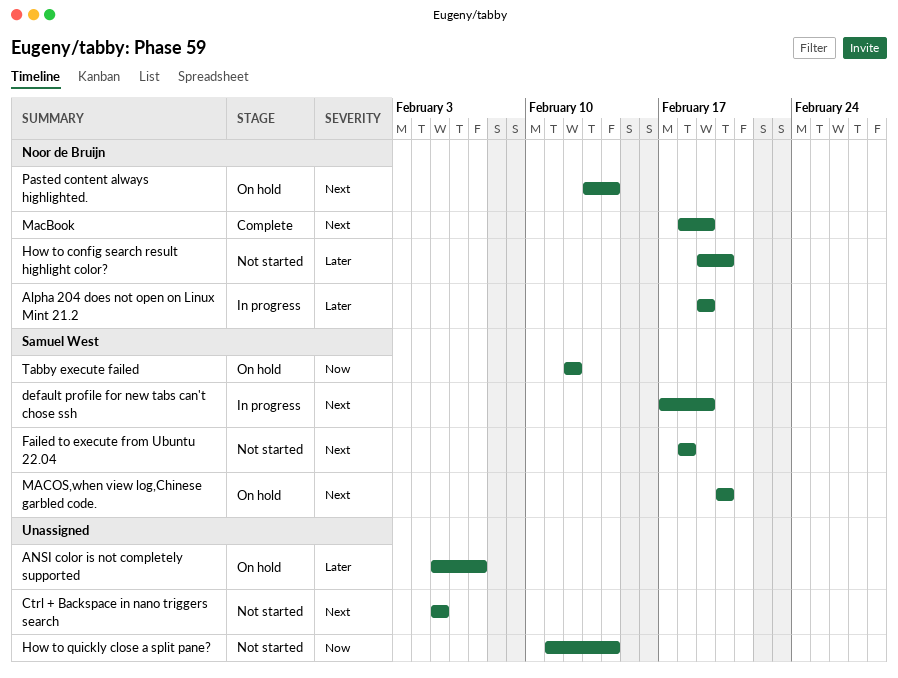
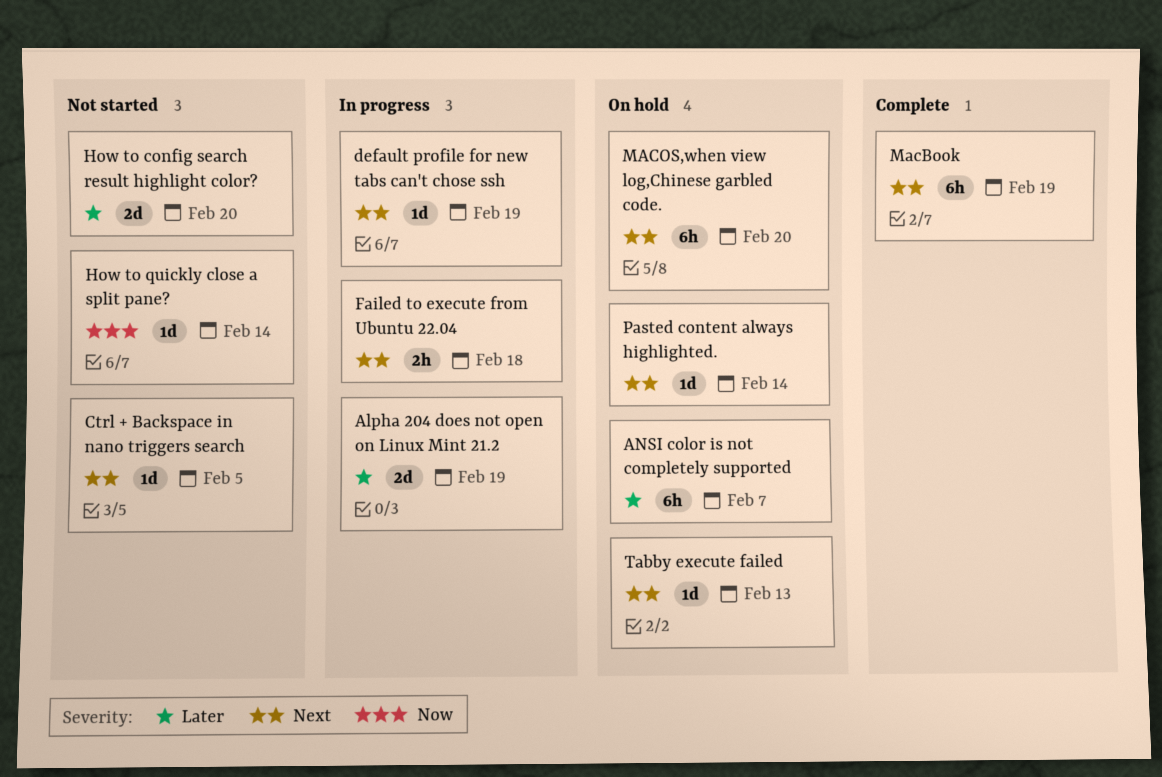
Failed to execute from Ubuntu 22.04, status: Not started -> In progress
Tabby execute failed, priority: Now -> Next
Tabby execute failed, due: Feb 12 -> Feb 13

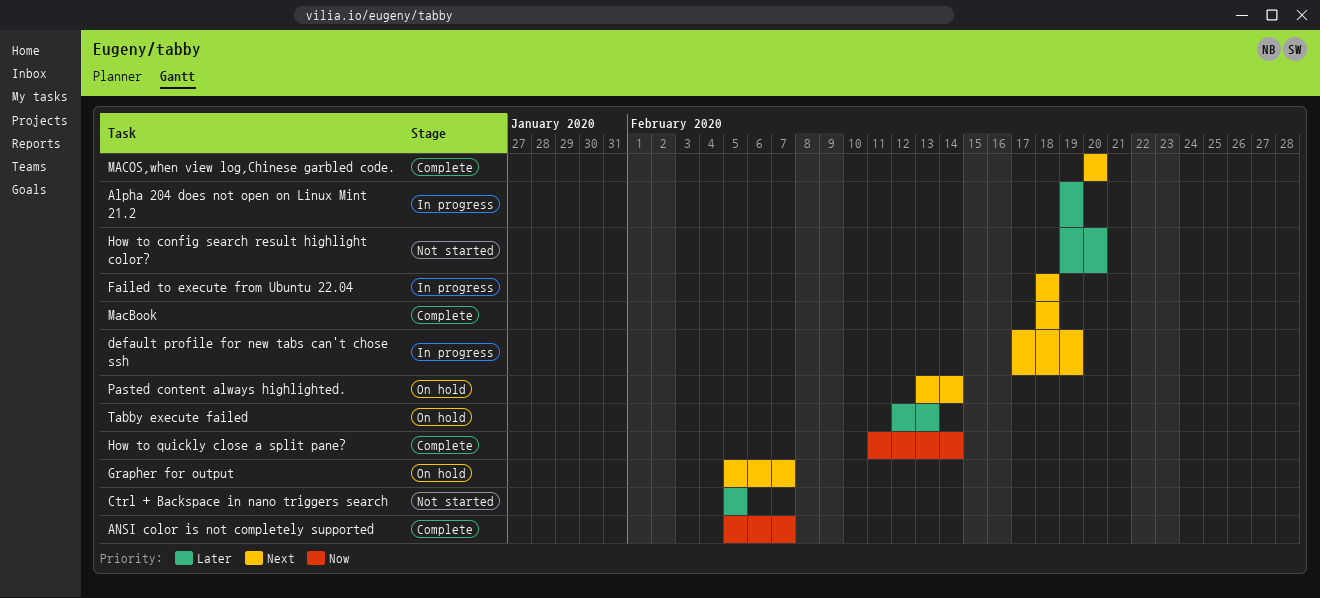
ANSI color is not completely supported, status: On hold -> Complete
ANSI color is not completely supported, priority: Later -> Now
Ctrl + Backspace in nano triggers search, priority: Next -> Later
Grapher for output: none -> present
How to quickly close a split pane?, status: Not started -> Complete
MacBook, due: Feb 19 -> Feb 18
MACOS,when view log,Chinese garbled code., status: On hold -> Complete
Tabby execute failed, priority: Next -> Later

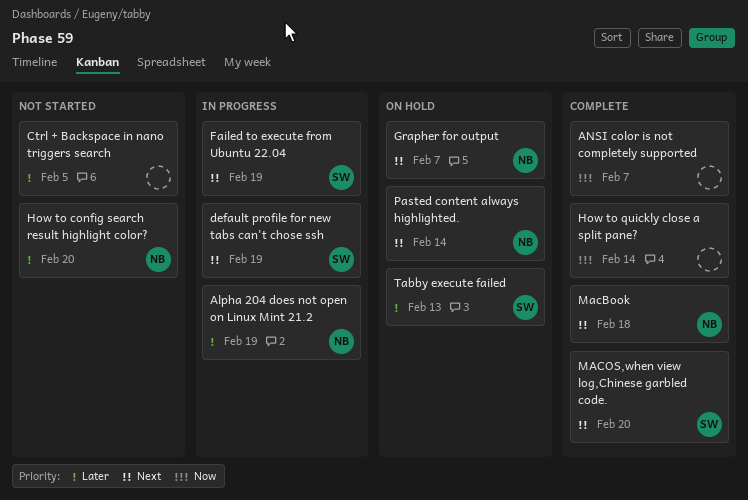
Failed to execute from Ubuntu 22.04, due: Feb 18 -> Feb 19

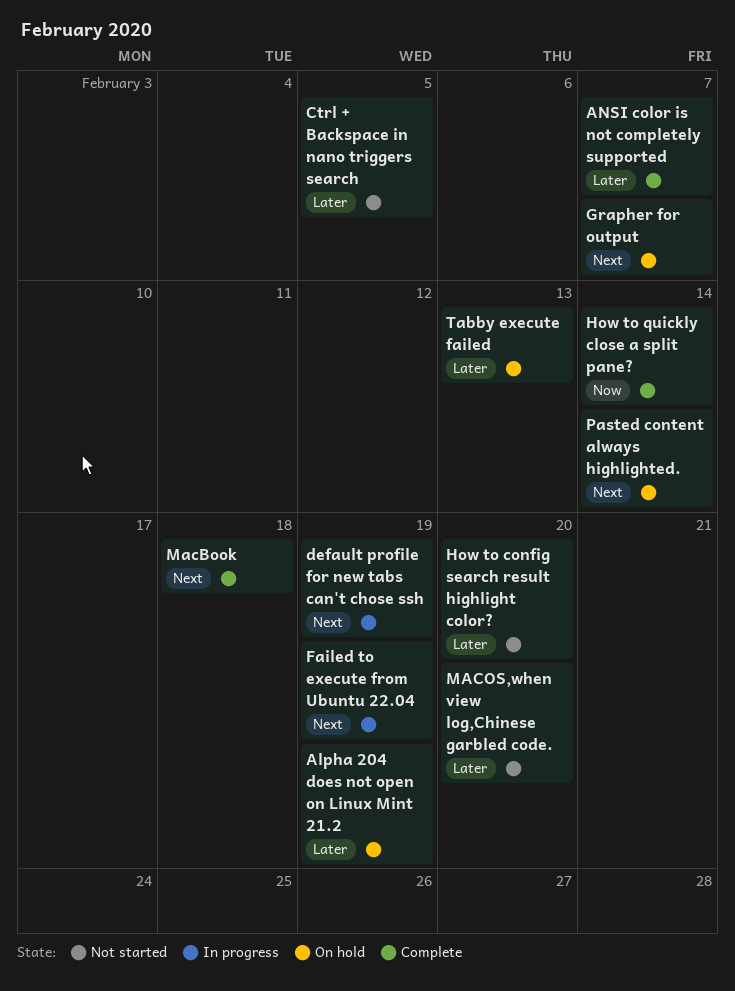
Alpha 204 does not open on Linux Mint 21.2, status: In progress -> On hold
ANSI color is not completely supported, priority: Now -> Later
MACOS,when view log,Chinese garbled code., status: Complete -> Not started
MACOS,when view log,Chinese garbled code., priority: Next -> Later

